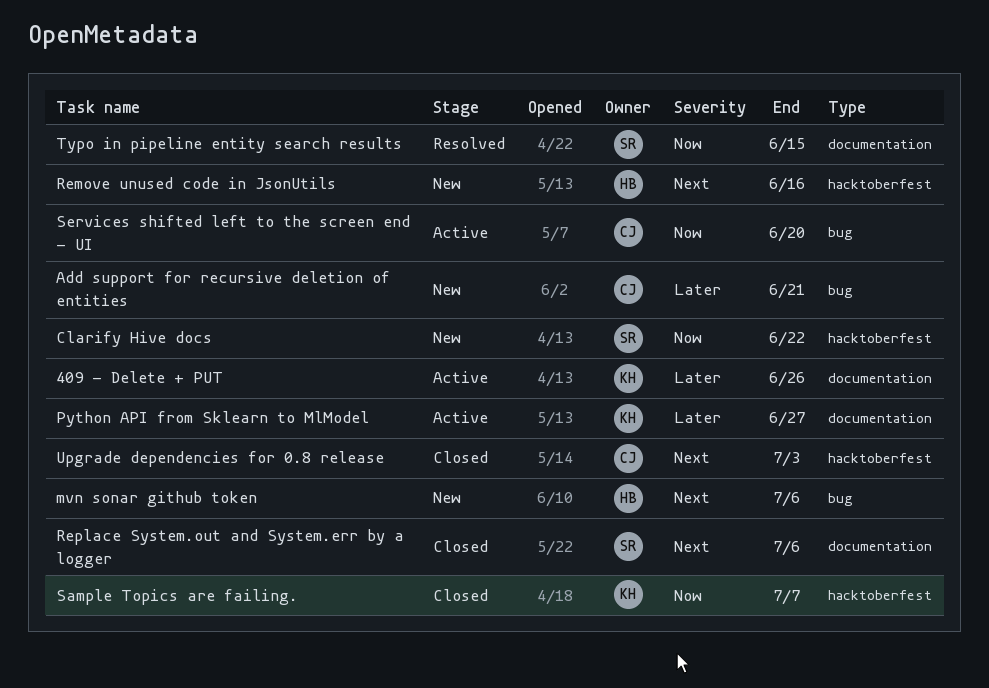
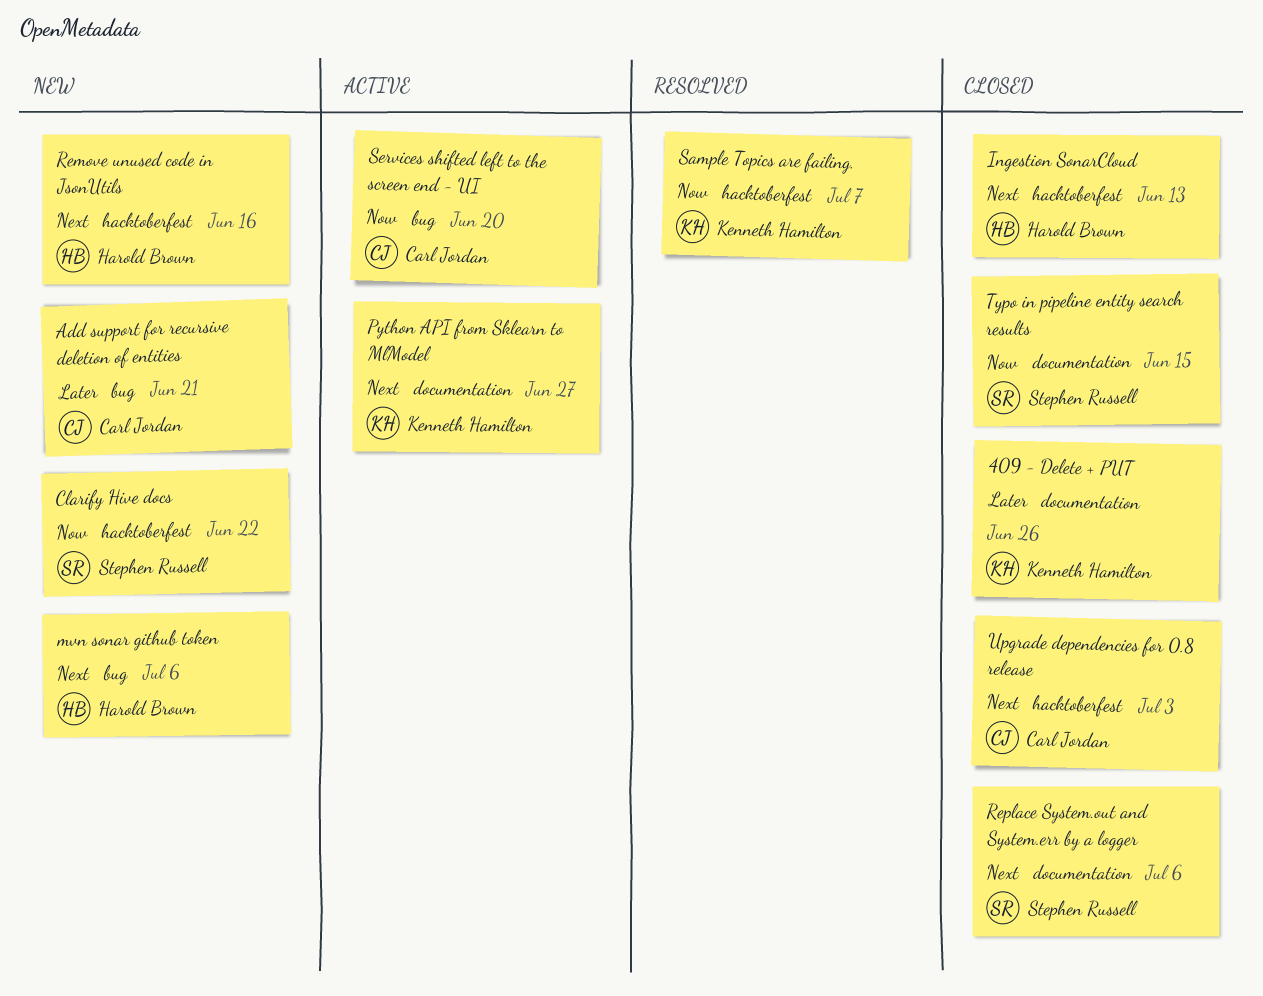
409 - Delete + PUT, status: Active -> Closed
Ingestion SonarCloud: none -> present
Python API from Sklearn to MlModel, priority: Later -> Next
Sample Topics are failing., status: Closed -> Resolved
Typo in pipeline entity search results, status: Resolved -> Closed

